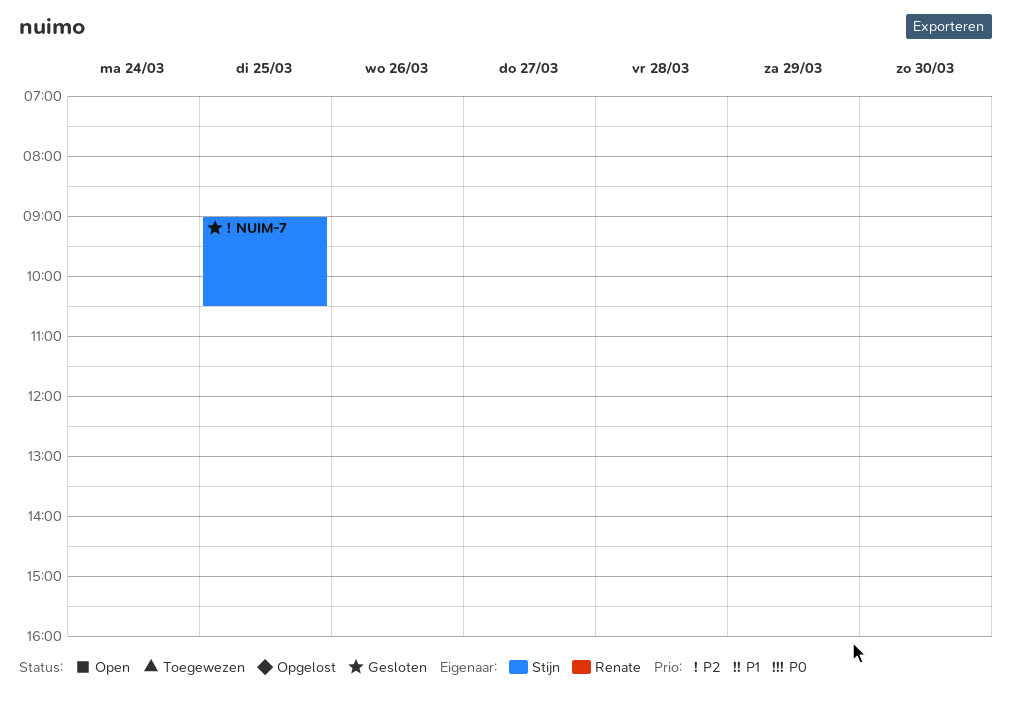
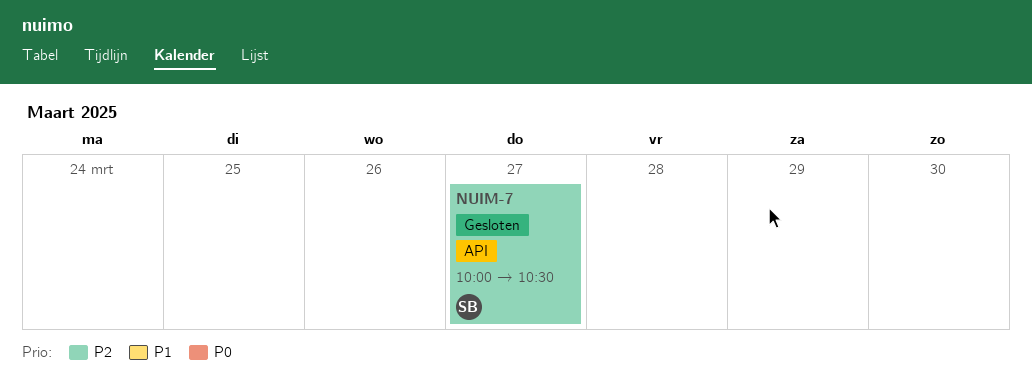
NUIM-7, day: Mar 25 -> Mar 27
NUIM-7, begins: 09:00 -> 10:00

